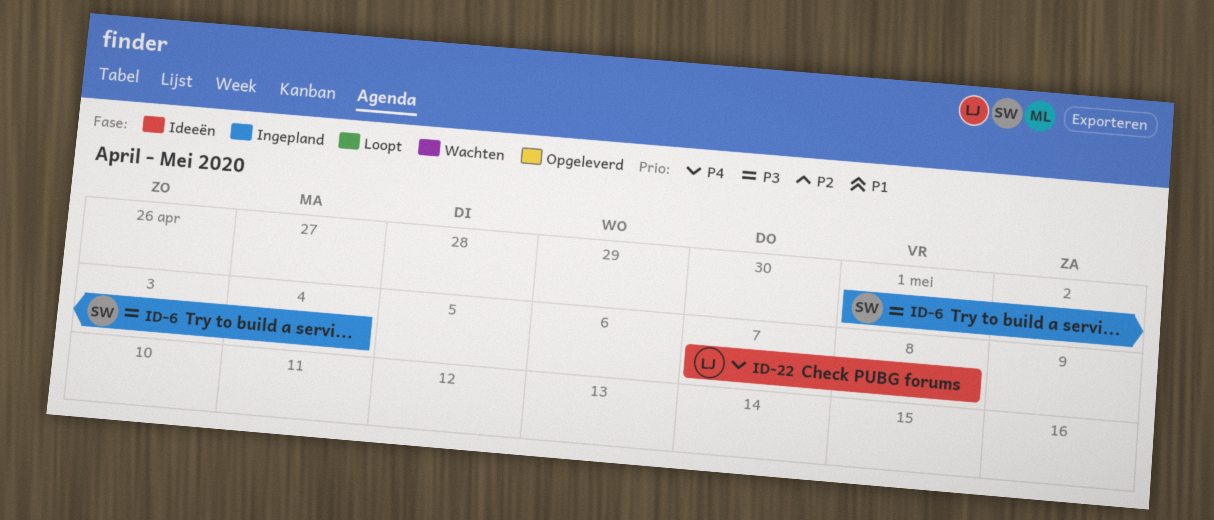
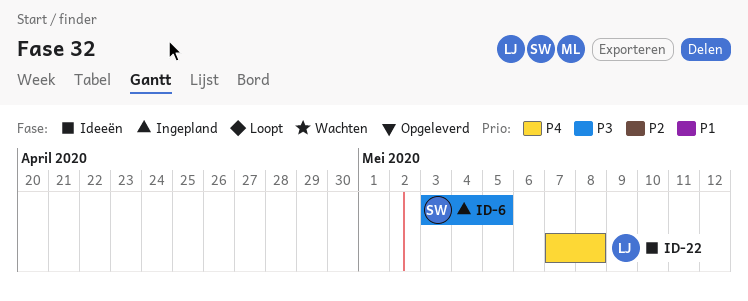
ID-6, start: May 1 -> May 3
ID-6, due: May 4 -> May 5

